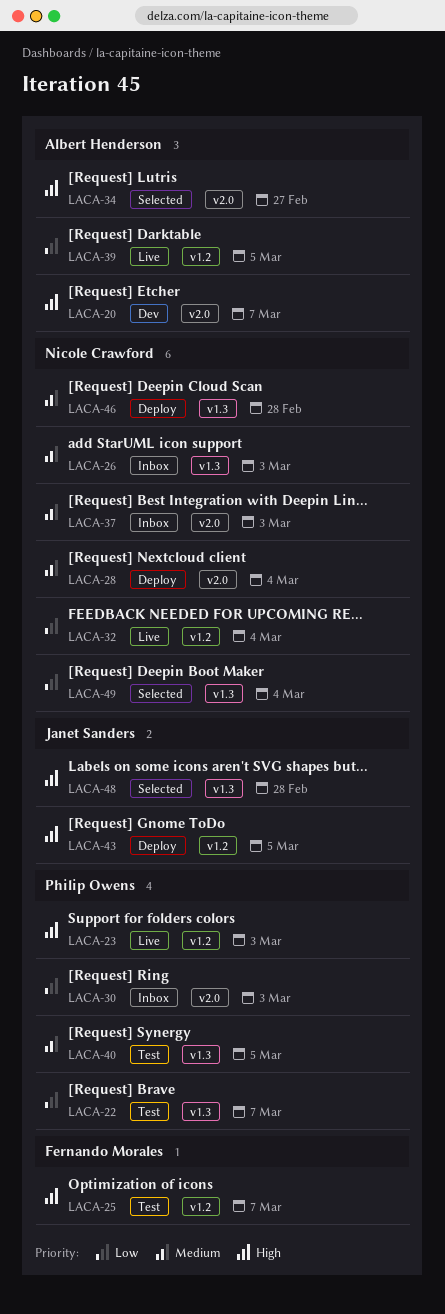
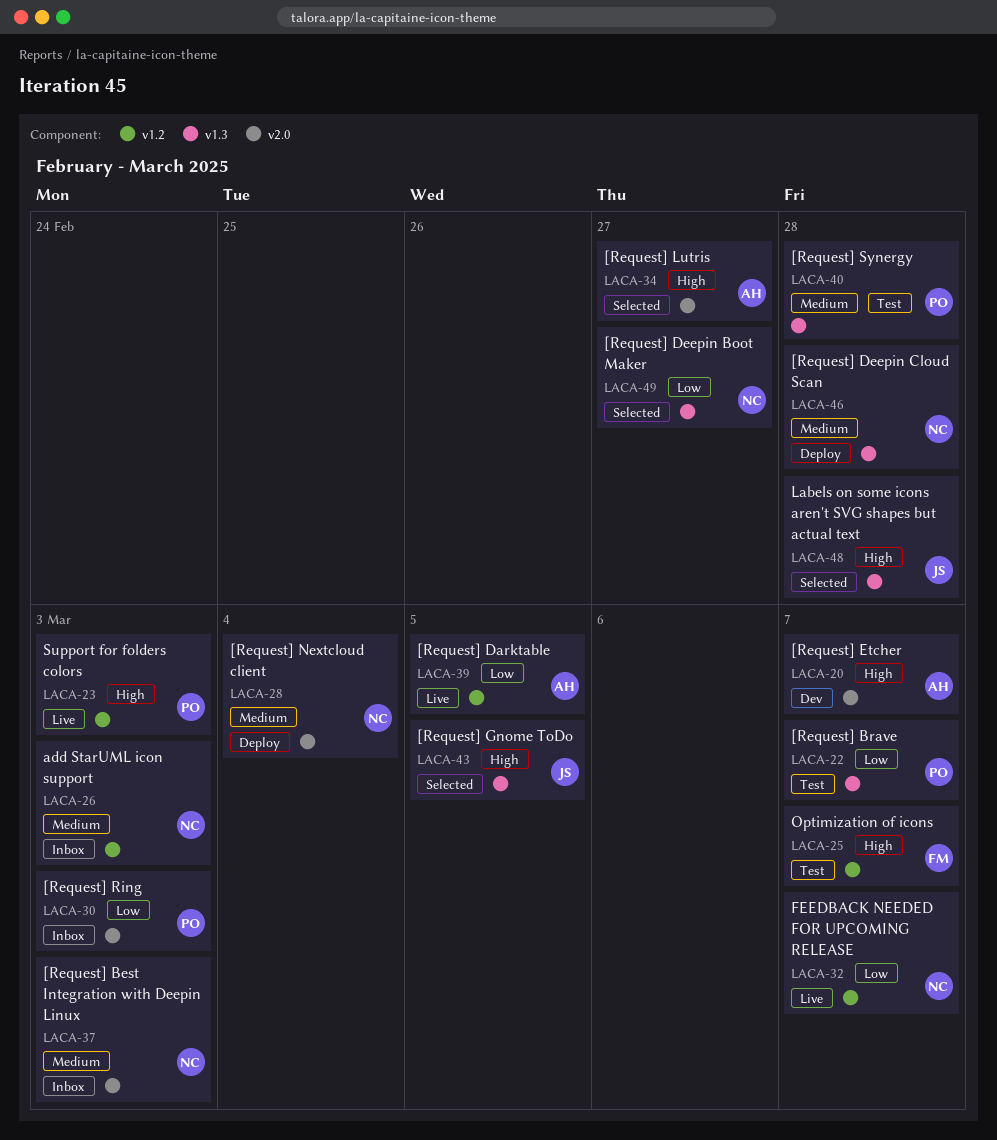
LACA-26, label: v1.3 -> v1.2
LACA-32, due: Mar 4 -> Mar 7
LACA-40, due: Mar 5 -> Feb 28
LACA-43, status: Deploy -> Selected
LACA-43, label: v1.2 -> v1.3
LACA-49, due: Mar 4 -> Feb 27

